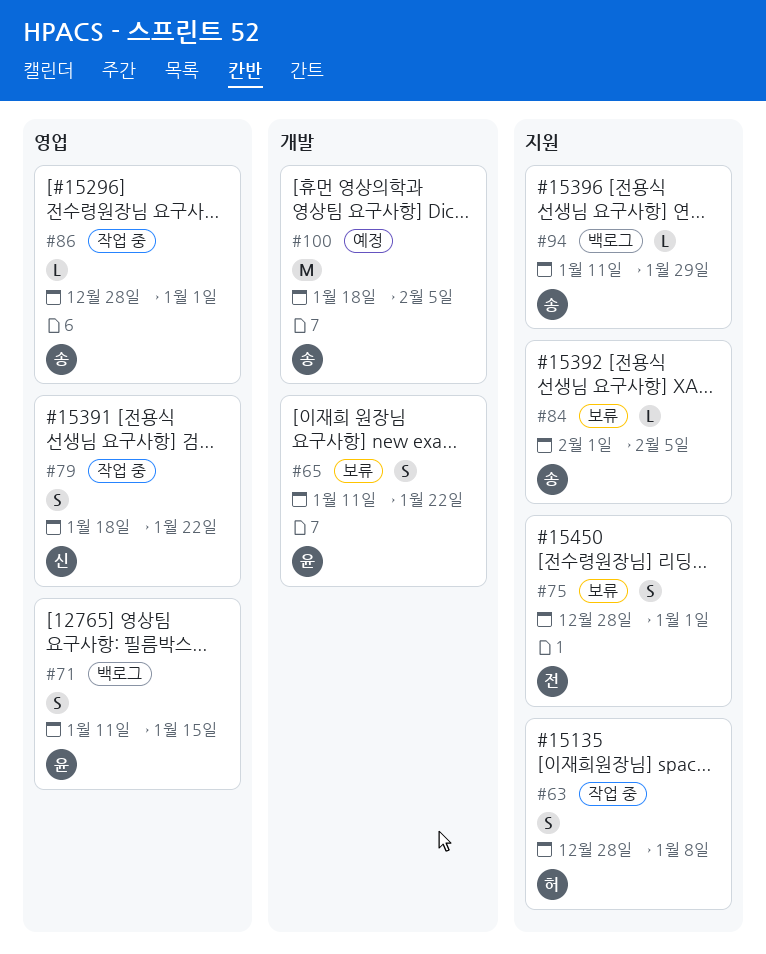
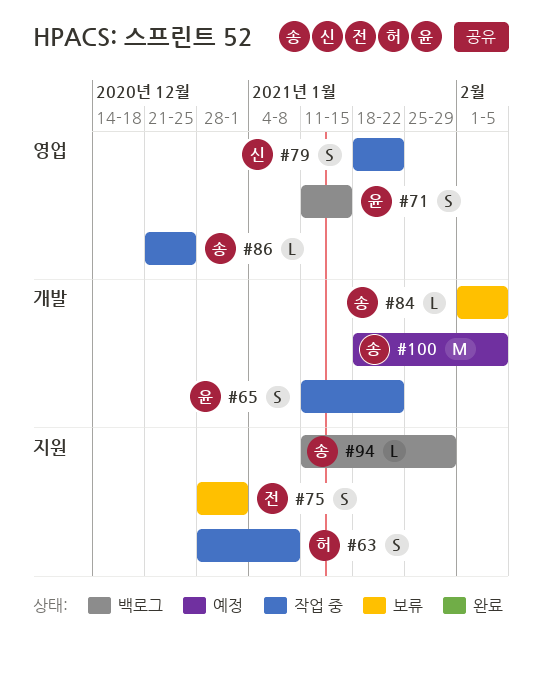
#65, status: 보류 -> 작업 중
#84, label: 지원 -> 개발
#86, start: Dec 28 -> Dec 21
#86, due: Jan 1 -> Dec 25

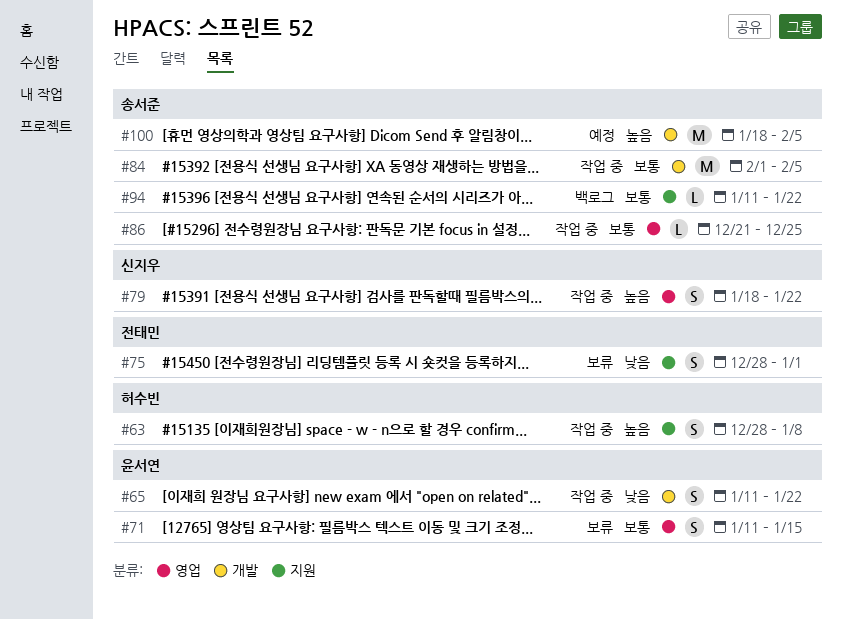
#71, status: 백로그 -> 보류
#84, status: 보류 -> 작업 중
#84, estimate: L -> M
#94, due: Jan 29 -> Jan 22

